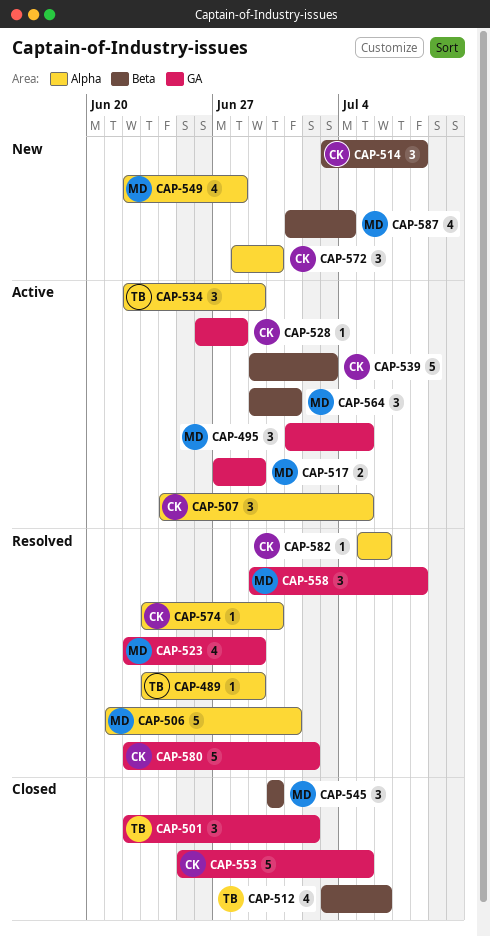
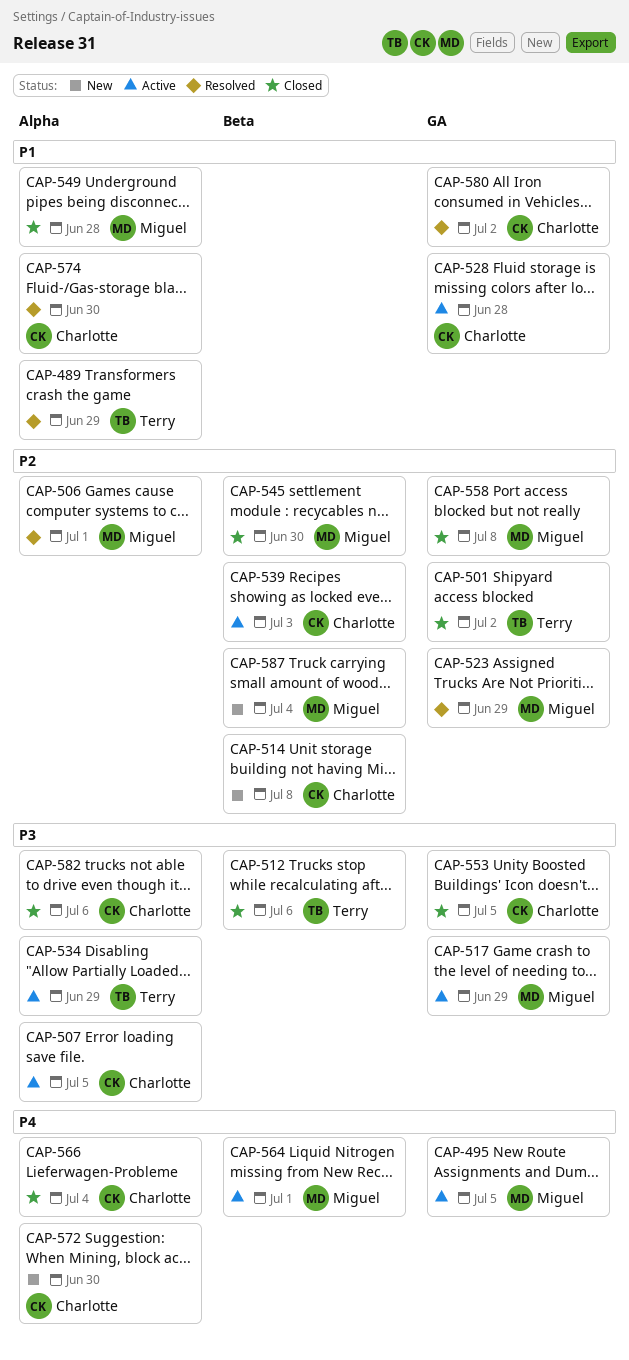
CAP-549, status: New -> Closed
CAP-558, status: Resolved -> Closed
CAP-566: none -> present
CAP-582, status: Resolved -> Closed

